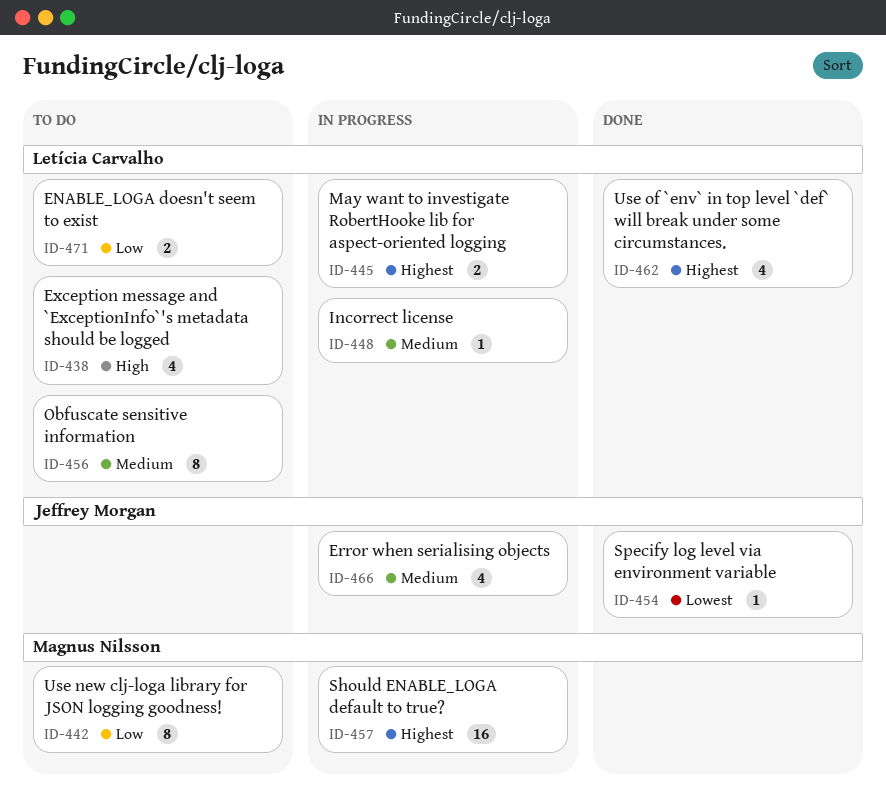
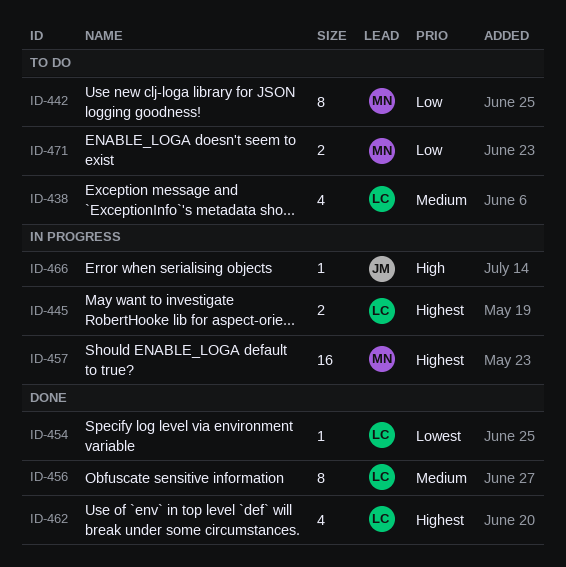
ID-438, priority: High -> Medium
ID-448: present -> none
ID-454, owner: Jeffrey Morgan -> Letícia Carvalho
ID-456, status: To do -> Done
ID-466, priority: Medium -> High
ID-466, estimate: 4 -> 1
ID-471, owner: Letícia Carvalho -> Magnus Nilsson

